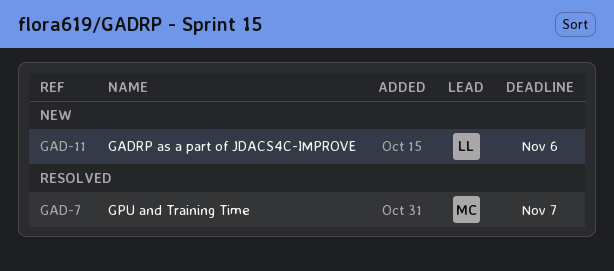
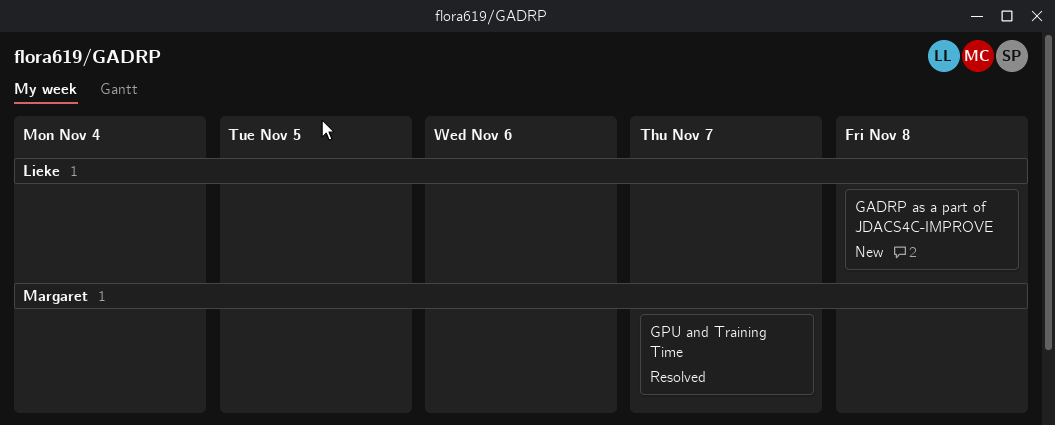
GADRP as a part of JDACS4C-IMPROVE, due: Nov 6 -> Nov 8

